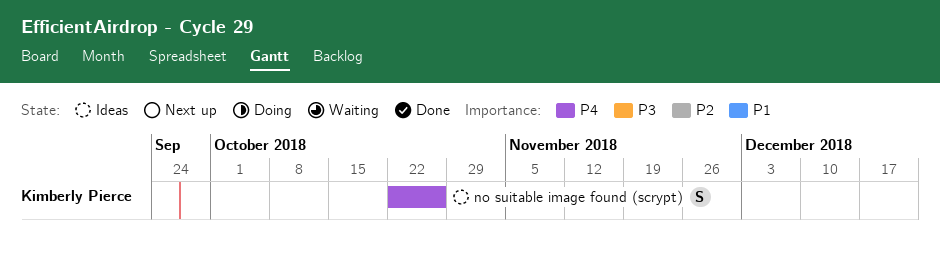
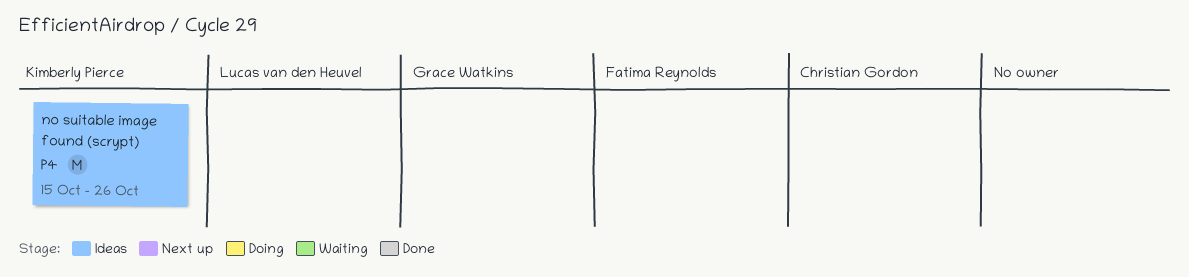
no suitable image found (scrypt), estimate: S -> M
no suitable image found (scrypt), start: Oct 22 -> Oct 15

